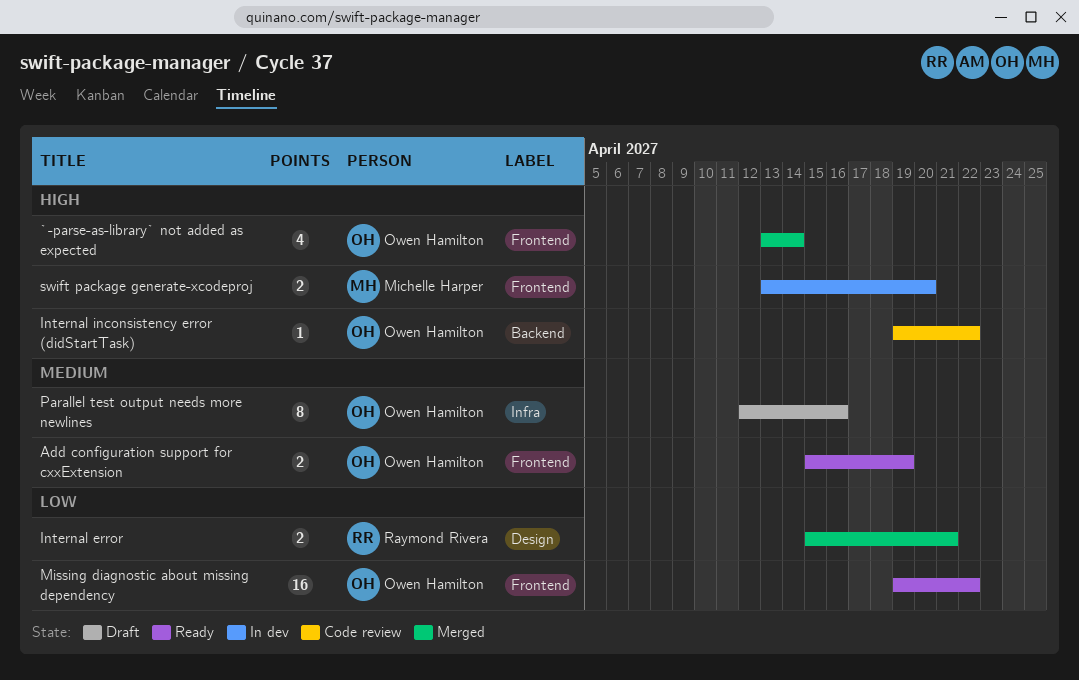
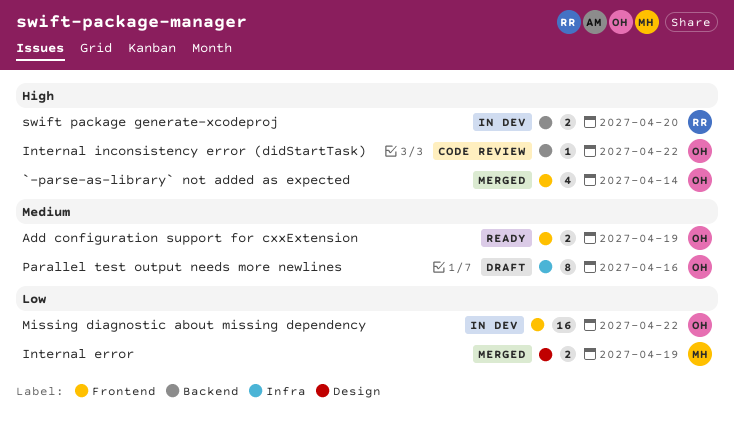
Internal error, owner: Raymond Rivera -> Michelle Harper
Internal error, due: Apr 21 -> Apr 19
Missing diagnostic about missing dependency, status: Ready -> In dev
swift package generate-xcodeproj, owner: Michelle Harper -> Raymond Rivera
swift package generate-xcodeproj, label: Frontend -> Backend

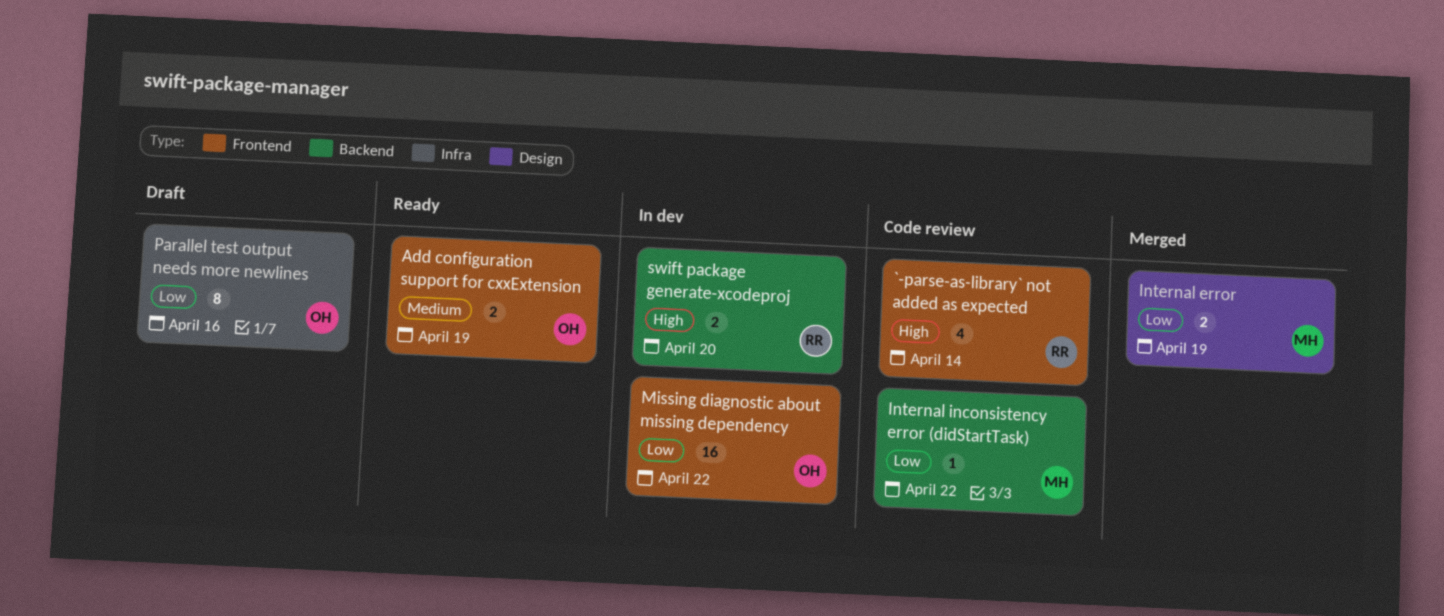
`-parse-as-library` not added as expected, status: Merged -> Code review
`-parse-as-library` not added as expected, owner: OH -> RR
Internal inconsistency error (didStartTask), owner: OH -> MH
Internal inconsistency error (didStartTask), priority: High -> Low
Parallel test output needs more newlines, priority: Medium -> Low

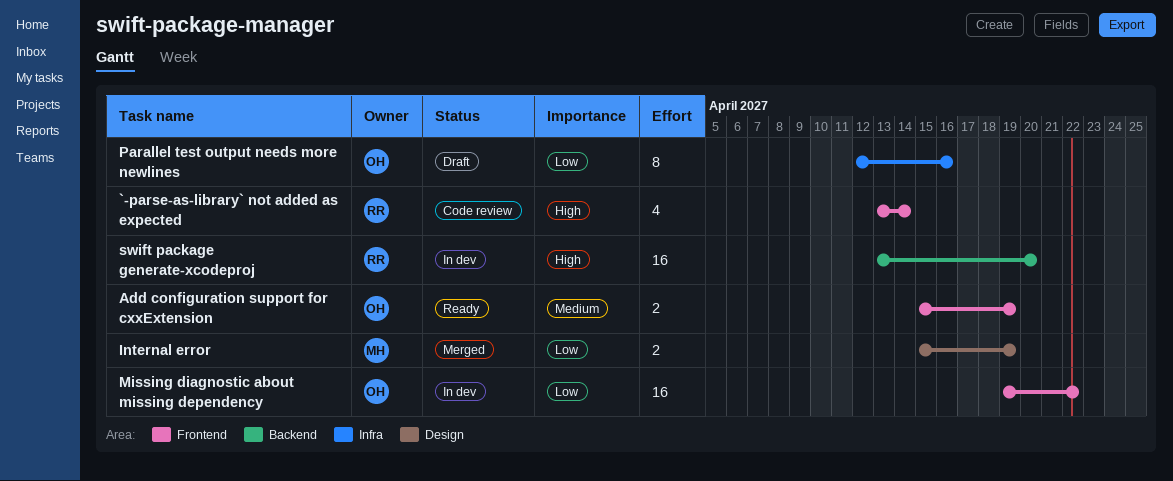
Internal inconsistency error (didStartTask): present -> none
swift package generate-xcodeproj, estimate: 2 -> 16

